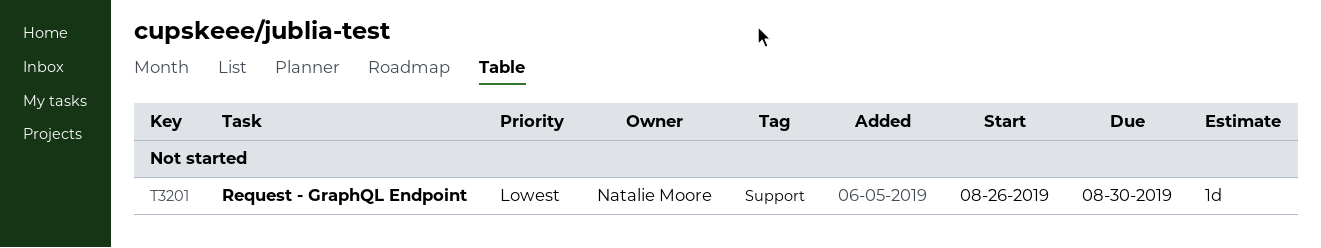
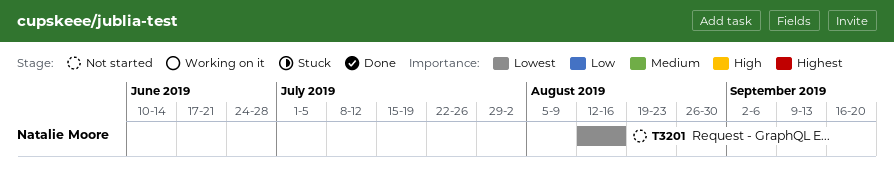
T3201, start: Aug 26 -> Aug 12
T3201, due: Aug 30 -> Aug 16

